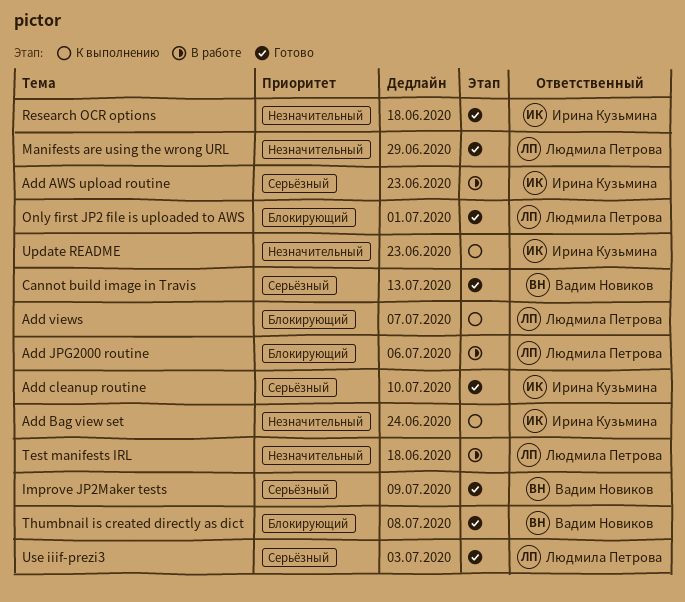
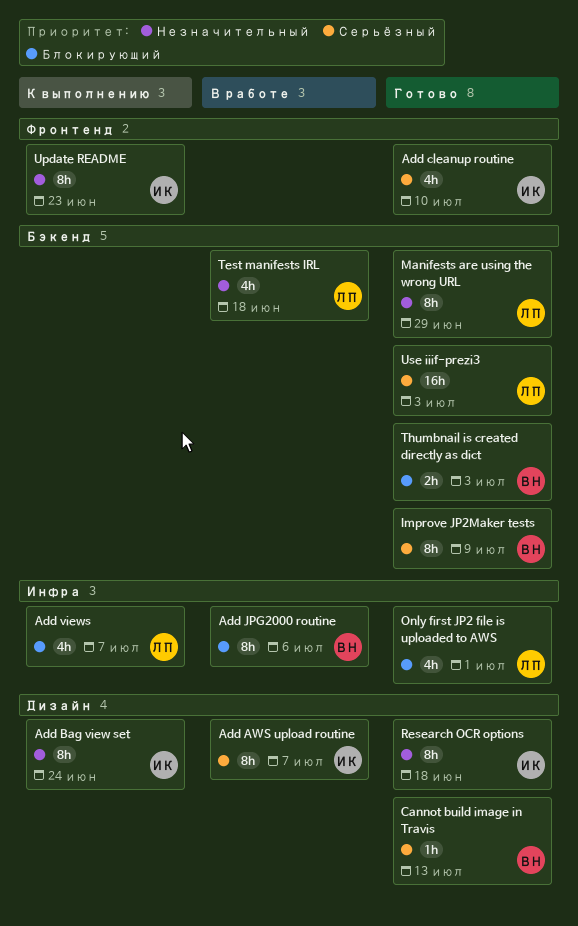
Add AWS upload routine, due: Jun 23 -> Jul 7
Add JPG2000 routine, owner: Людмила Петрова -> Вадим Новиков
Thumbnail is created directly as dict, due: Jul 8 -> Jul 3

